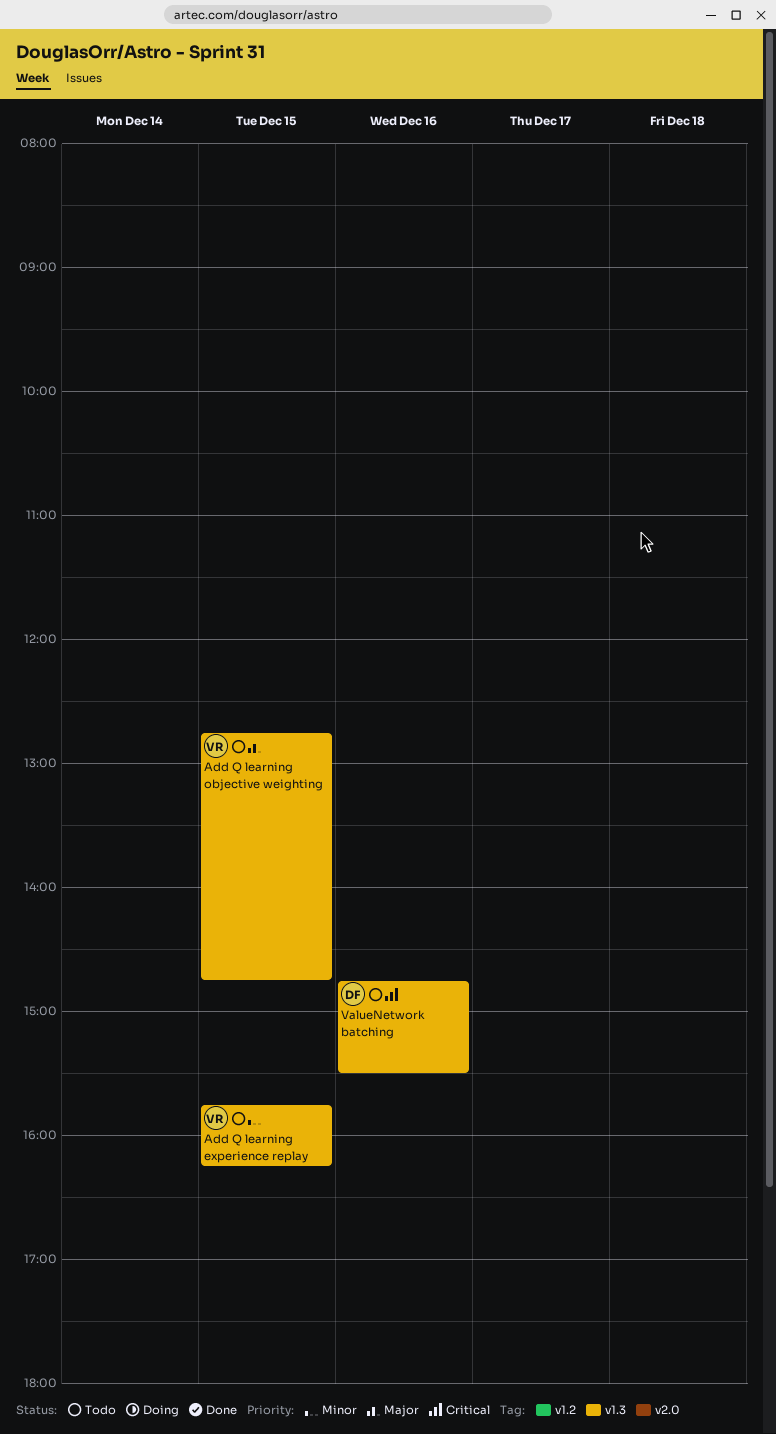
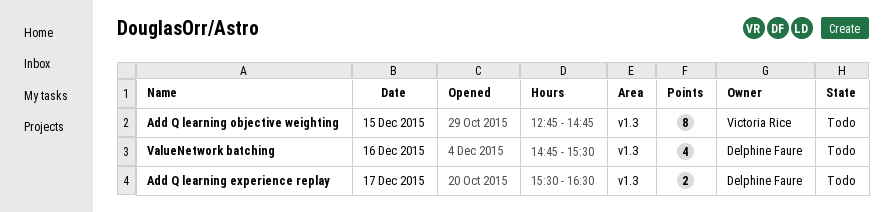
Add Q learning experience replay, owner: Victoria Rice -> Delphine Faure
Add Q learning experience replay, day: Dec 15 -> Dec 17
Add Q learning experience replay, begins: 15:45 -> 15:30
Add Q learning experience replay, ends: 16:15 -> 16:30

